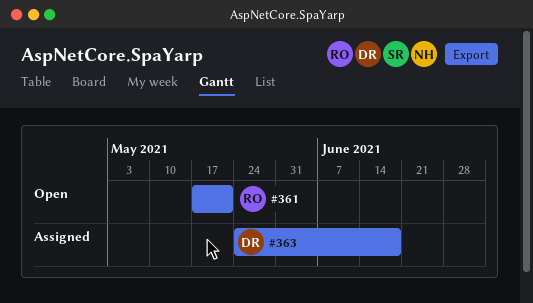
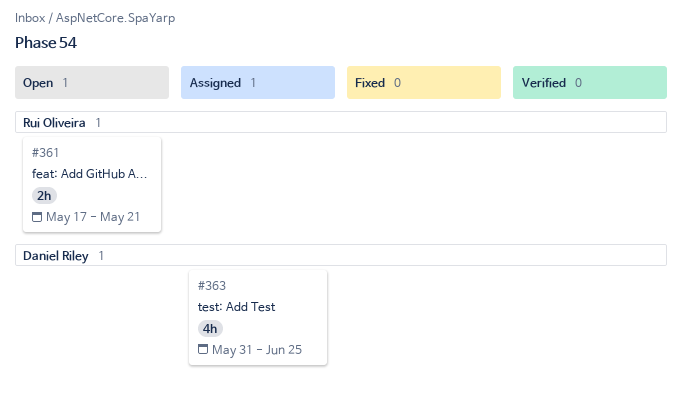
#363, start: May 24 -> May 31
#363, due: Jun 18 -> Jun 25

